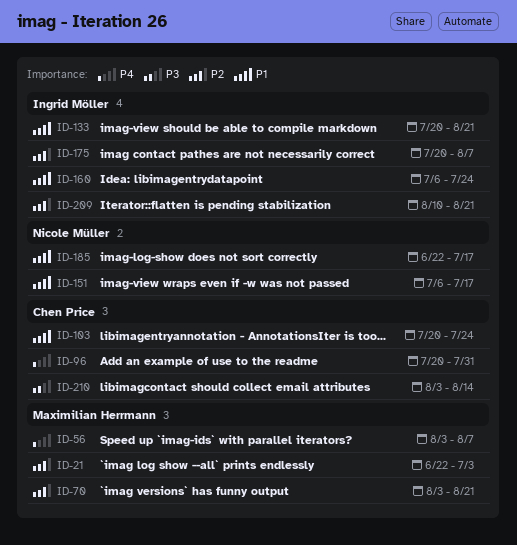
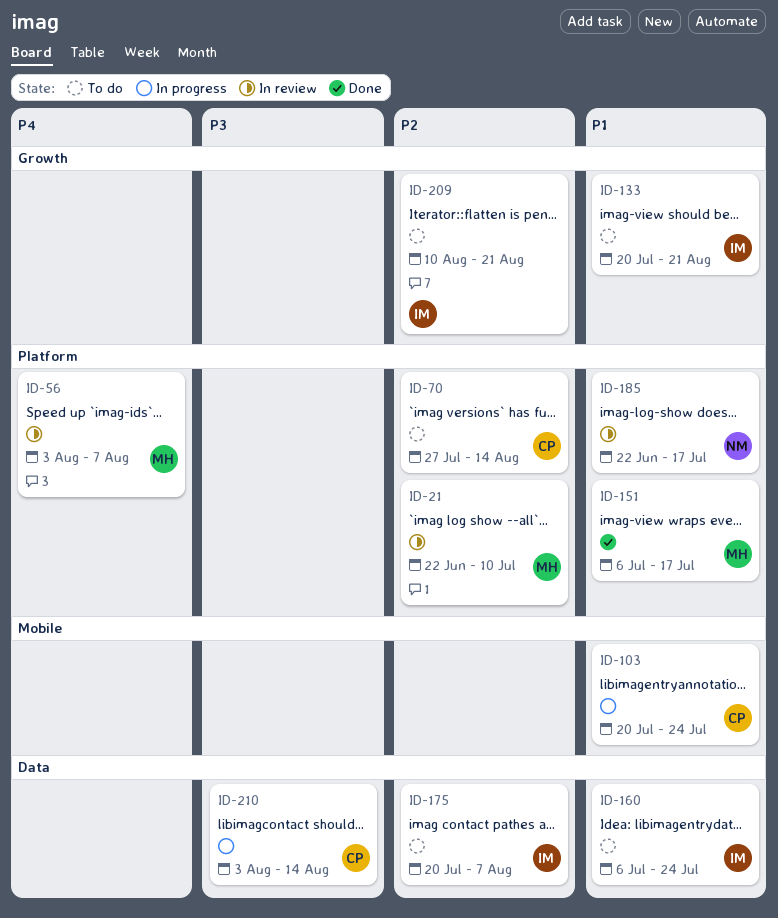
ID-21, due: Jul 3 -> Jul 10
ID-70, owner: Maximilian Herrmann -> Chen Price
ID-70, start: Aug 3 -> Jul 27
ID-70, due: Aug 21 -> Aug 14
ID-96: present -> none
ID-151, owner: Nicole Müller -> Maximilian Herrmann

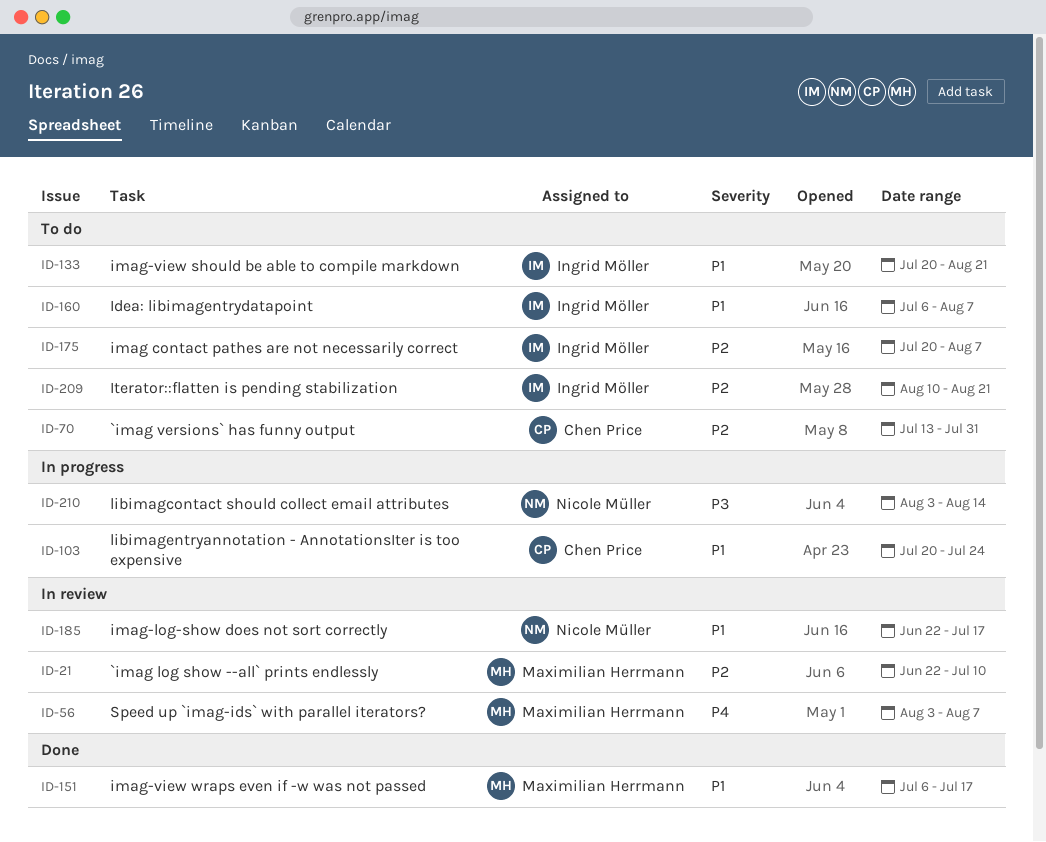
ID-70, start: Jul 27 -> Jul 13
ID-70, due: Aug 14 -> Jul 31
ID-160, due: Jul 24 -> Aug 7
ID-210, owner: Chen Price -> Nicole Müller

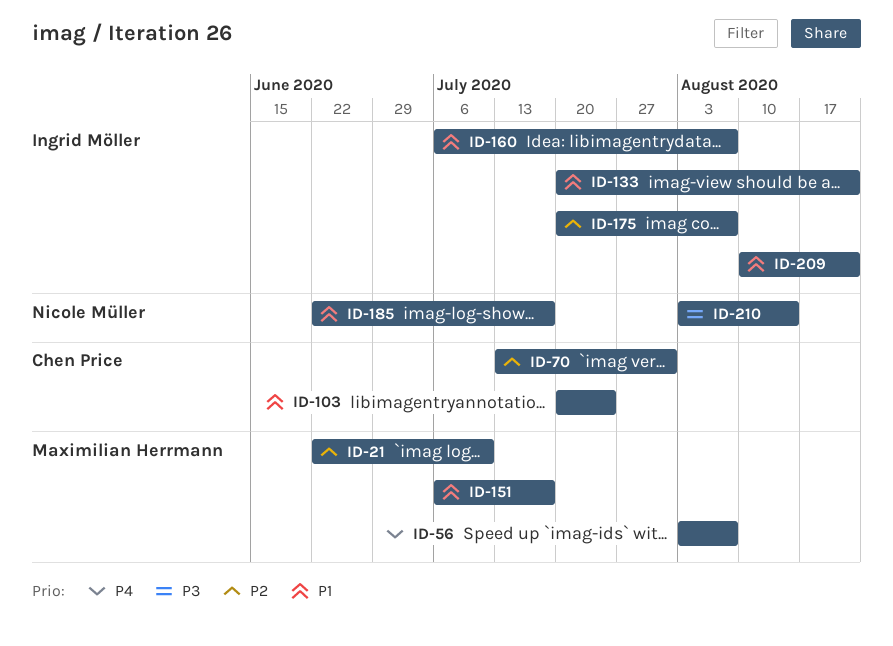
ID-209, priority: P2 -> P1

